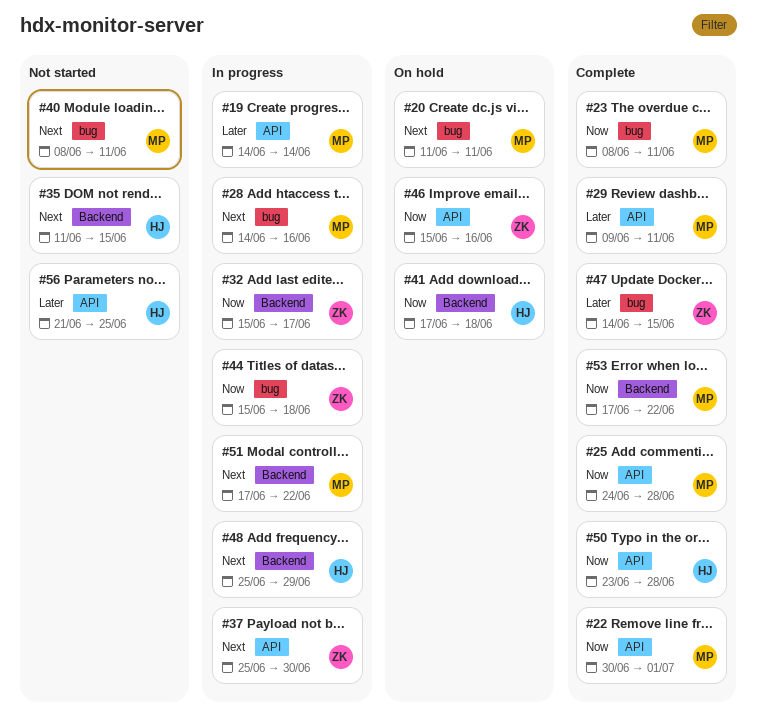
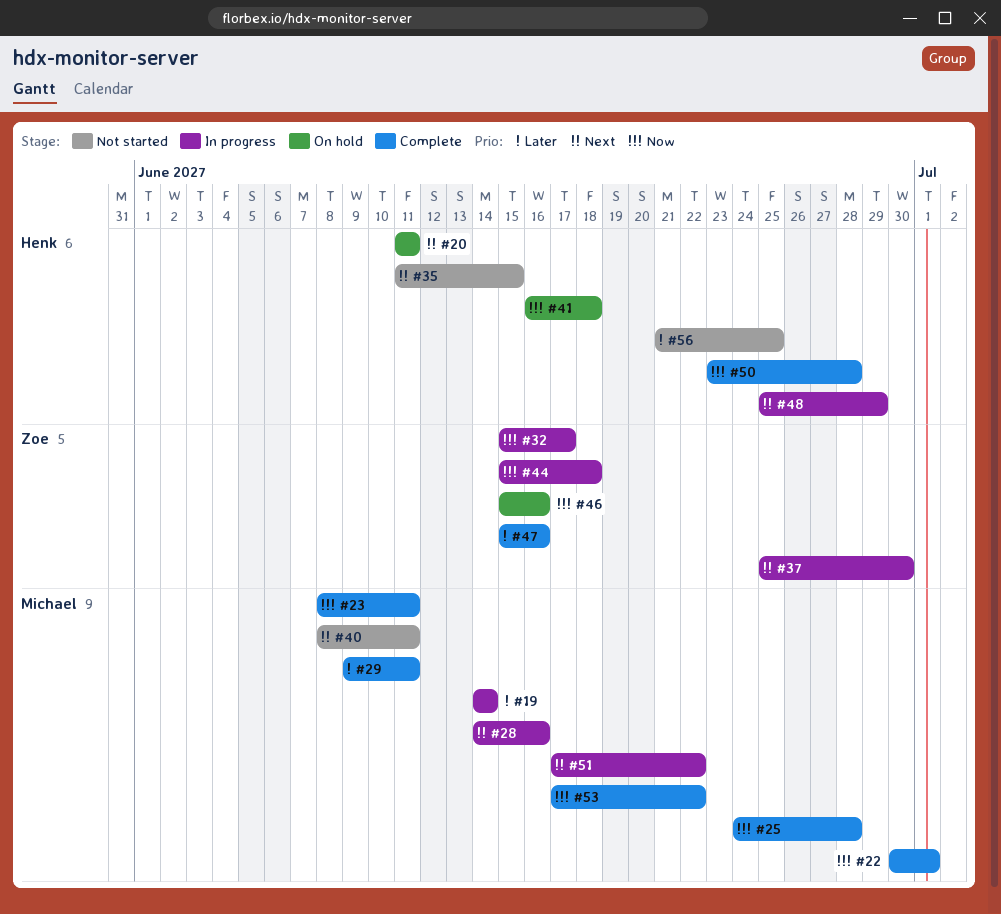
#20, owner: Michael -> Henk
#41, start: Jun 17 -> Jun 16
#47, start: Jun 14 -> Jun 15
#47, due: Jun 15 -> Jun 16

